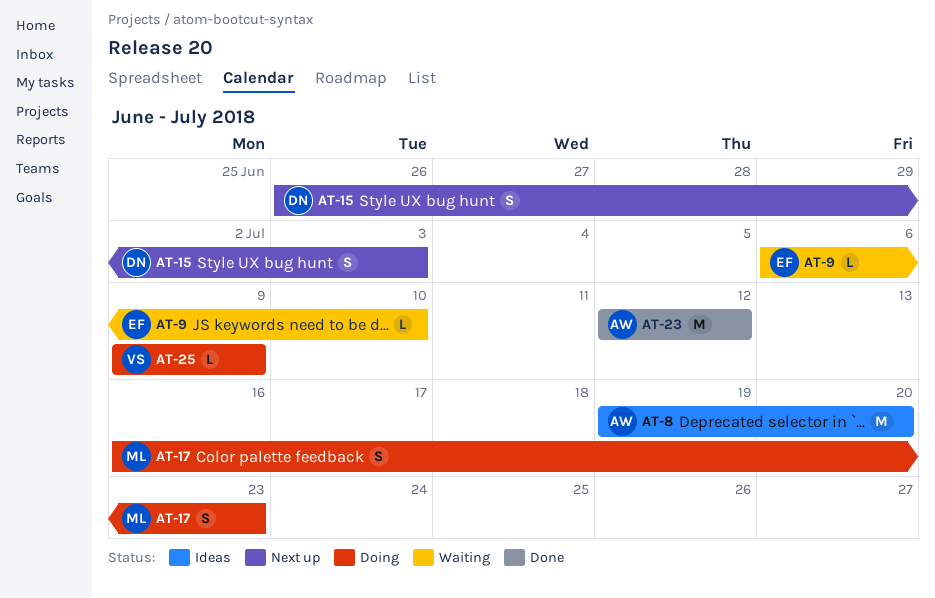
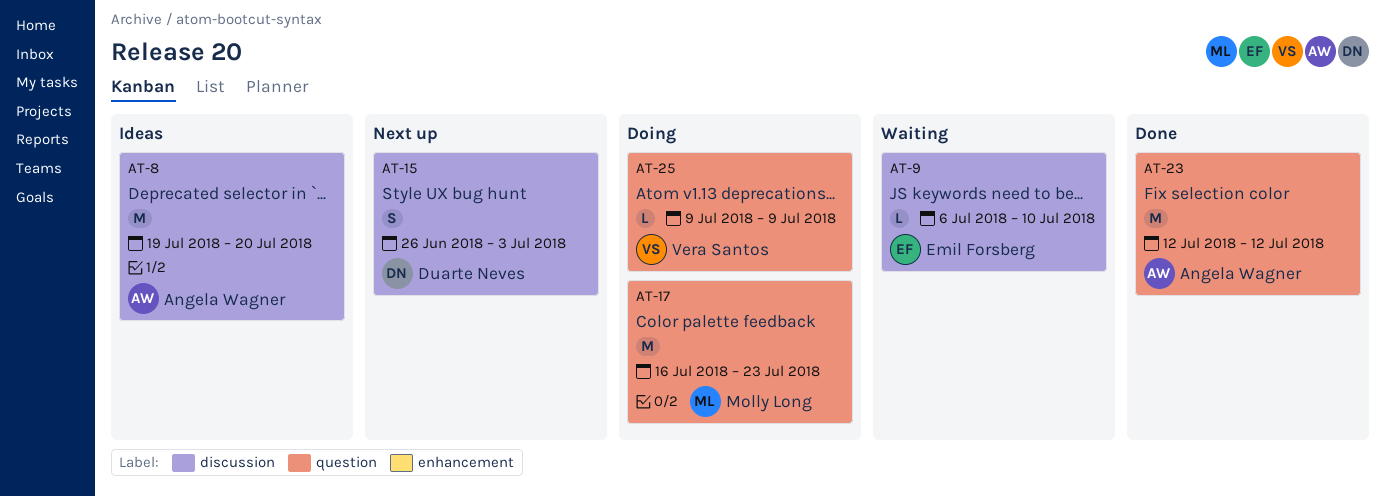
AT-17, estimate: S -> M

